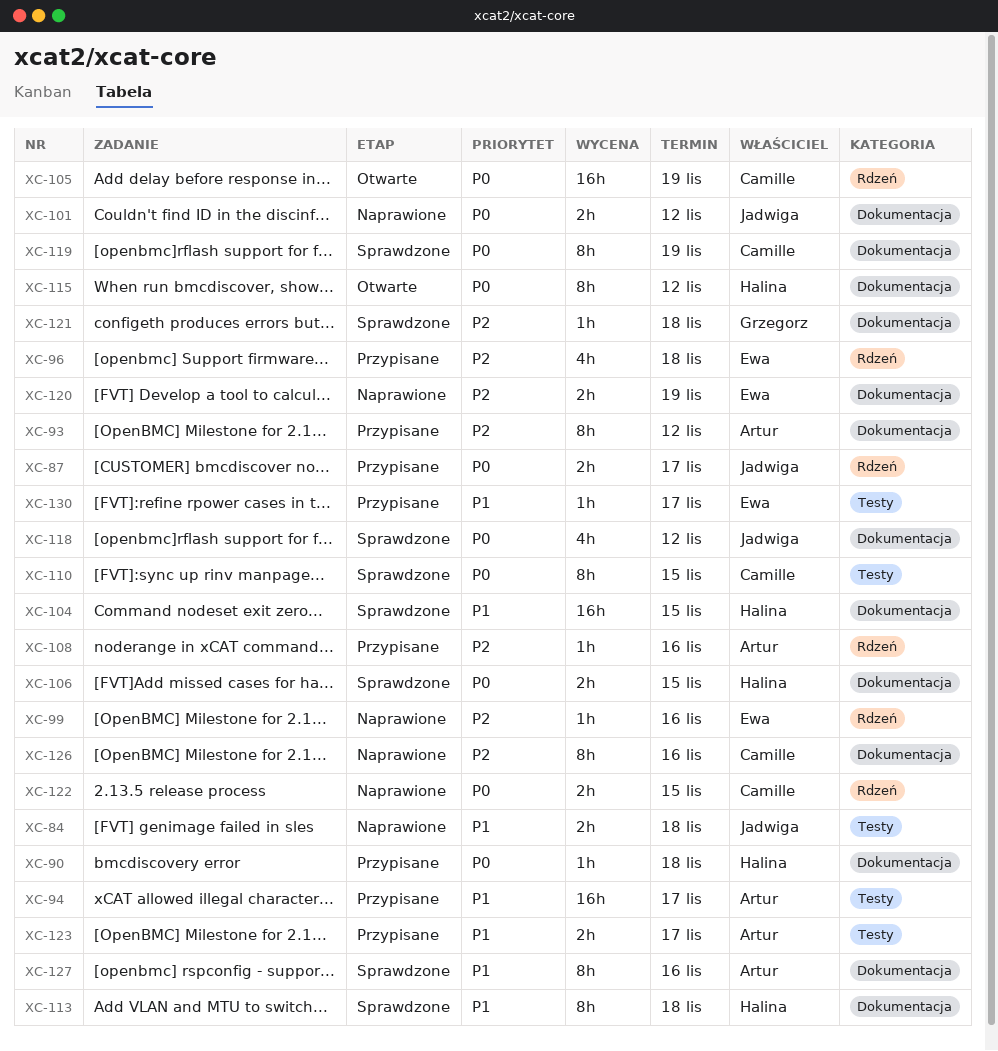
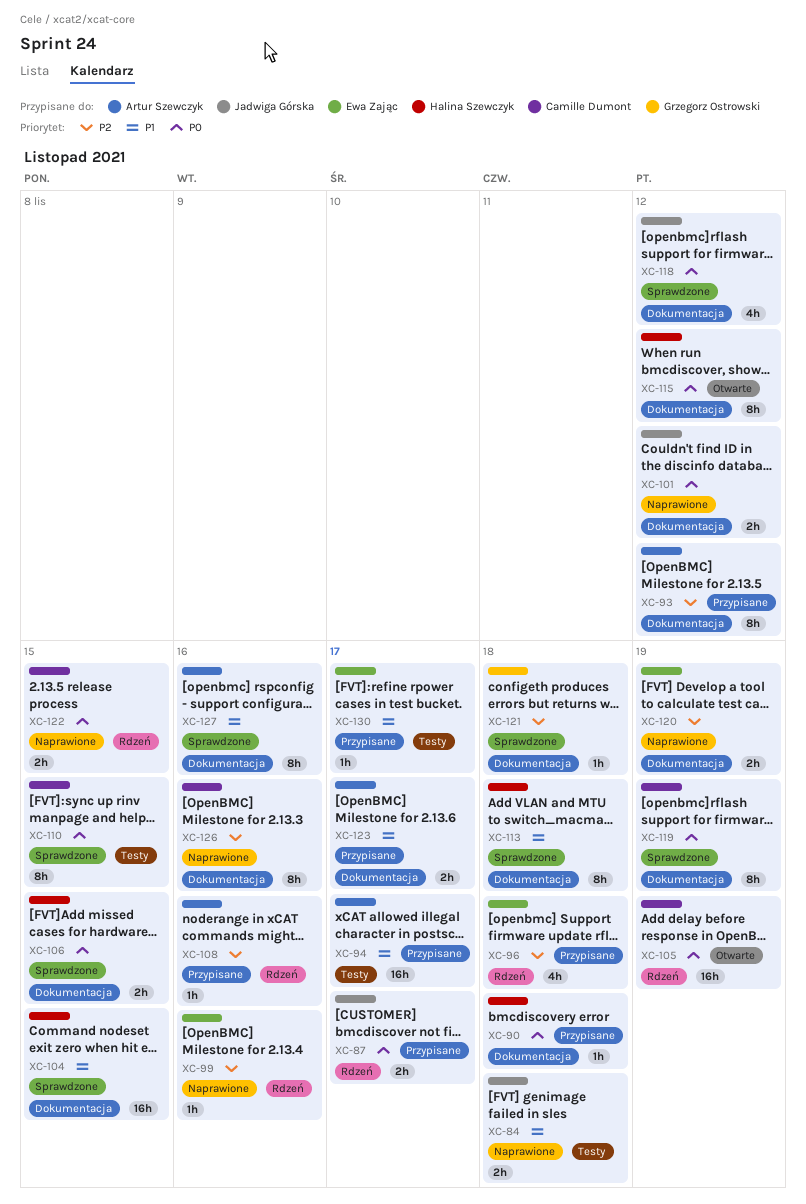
XC-123, label: Testy -> Dokumentacja

